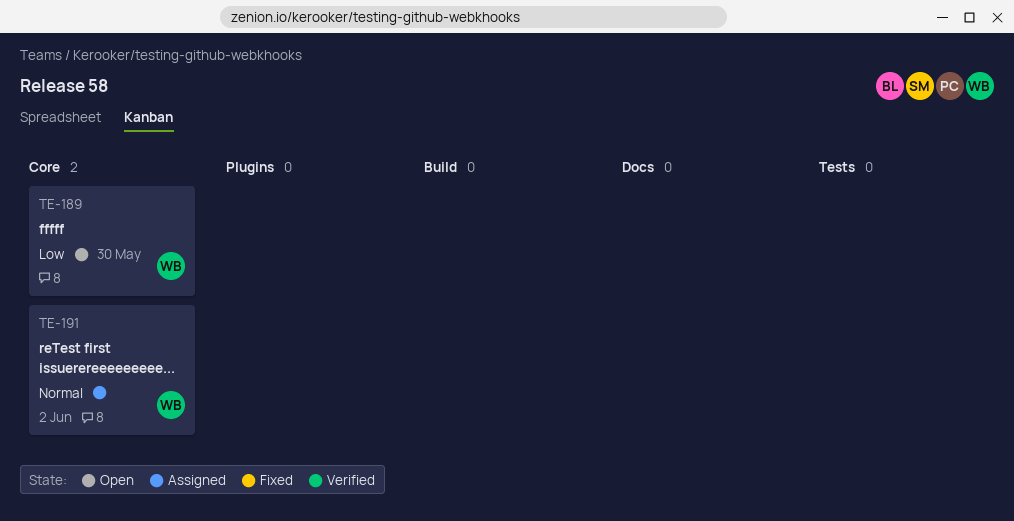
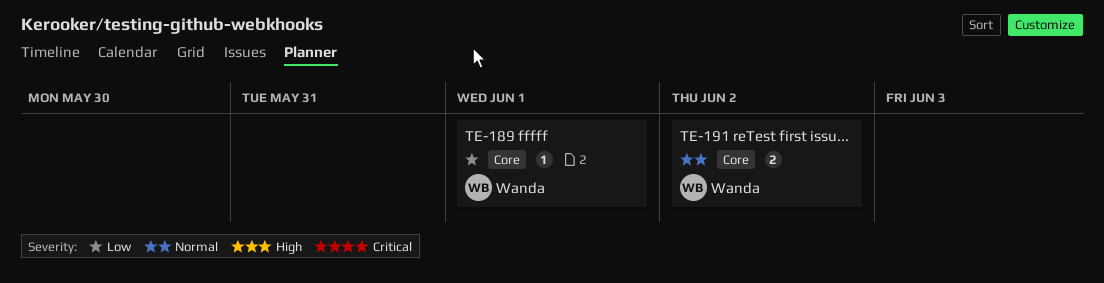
TE-189, due: May 30 -> Jun 1

